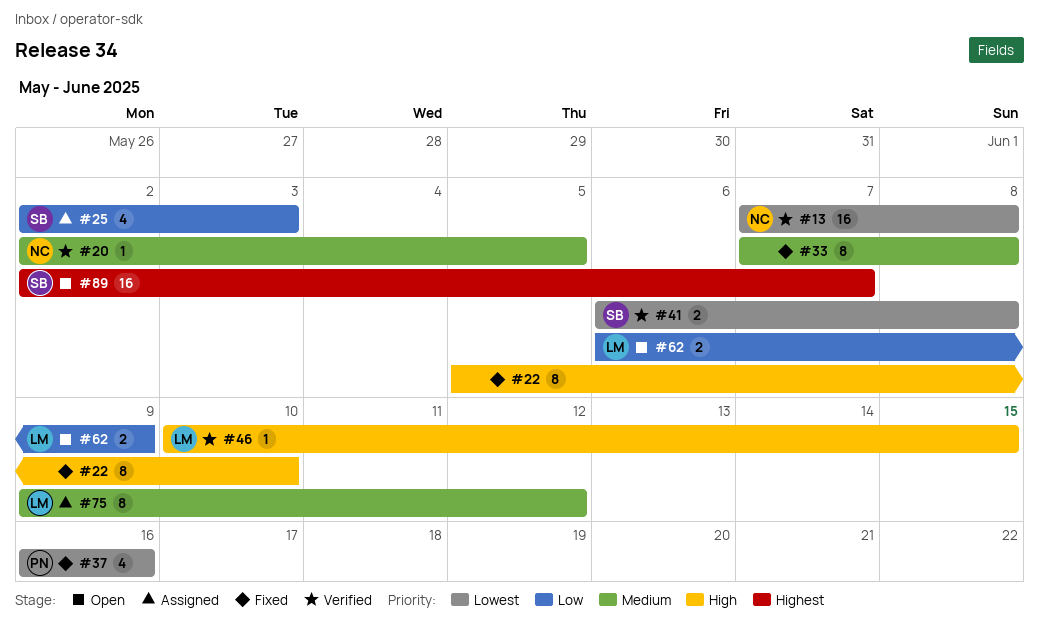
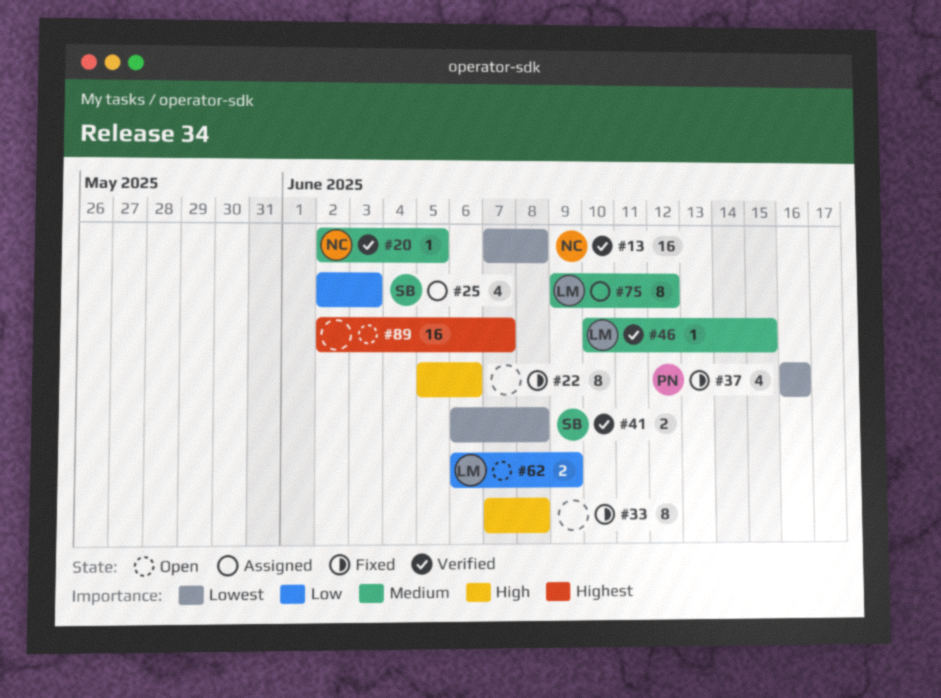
#22, due: Jun 10 -> Jun 6
#33, priority: Medium -> High
#46, priority: High -> Medium
#89, owner: SB -> none

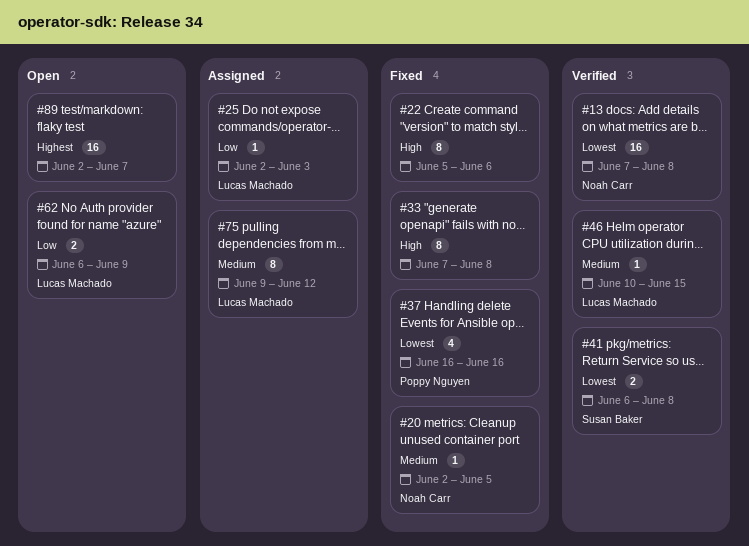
#20, status: Verified -> Fixed
#25, owner: Susan Baker -> Lucas Machado
#25, estimate: 4 -> 1

